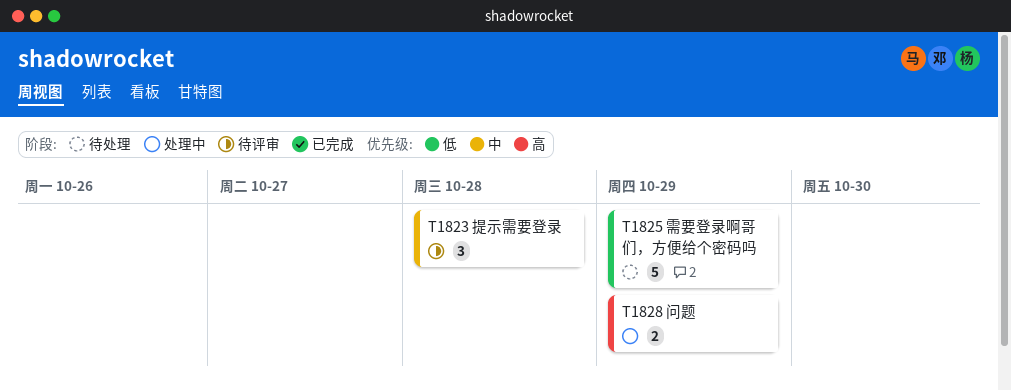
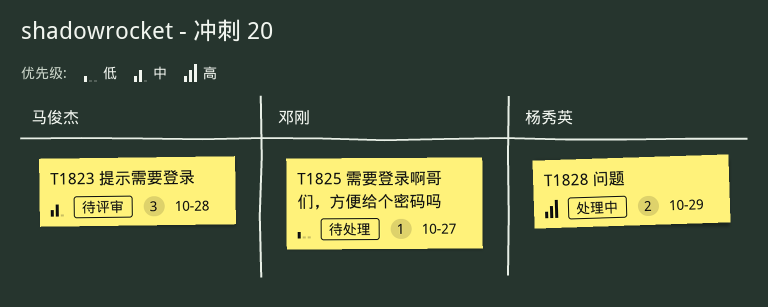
T1825, estimate: 5 -> 1
T1825, due: Oct 29 -> Oct 27

